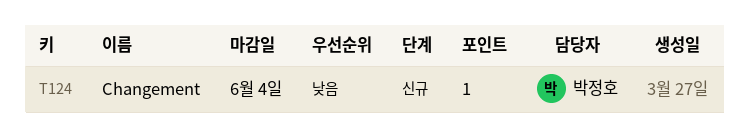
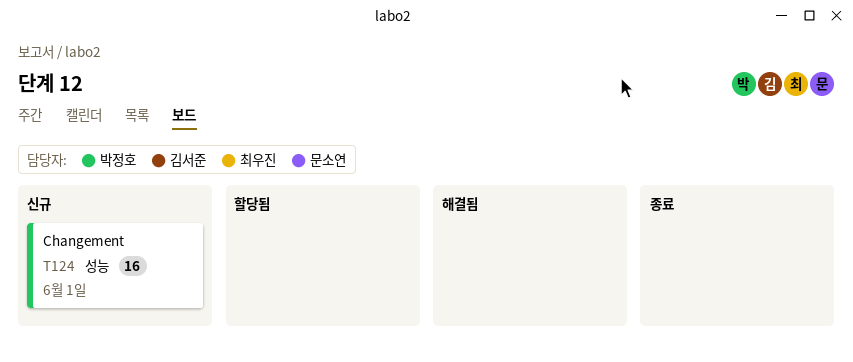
T124, estimate: 1 -> 16
T124, due: Jun 4 -> Jun 1

